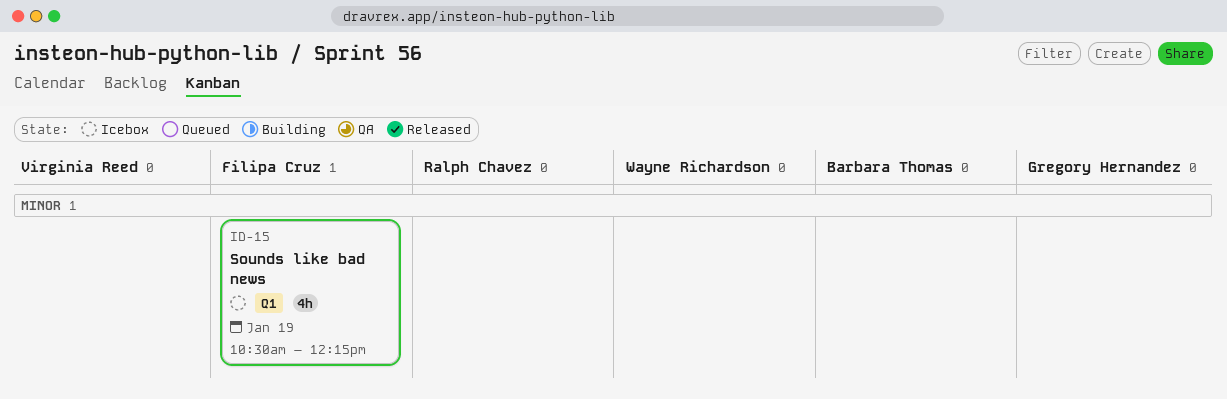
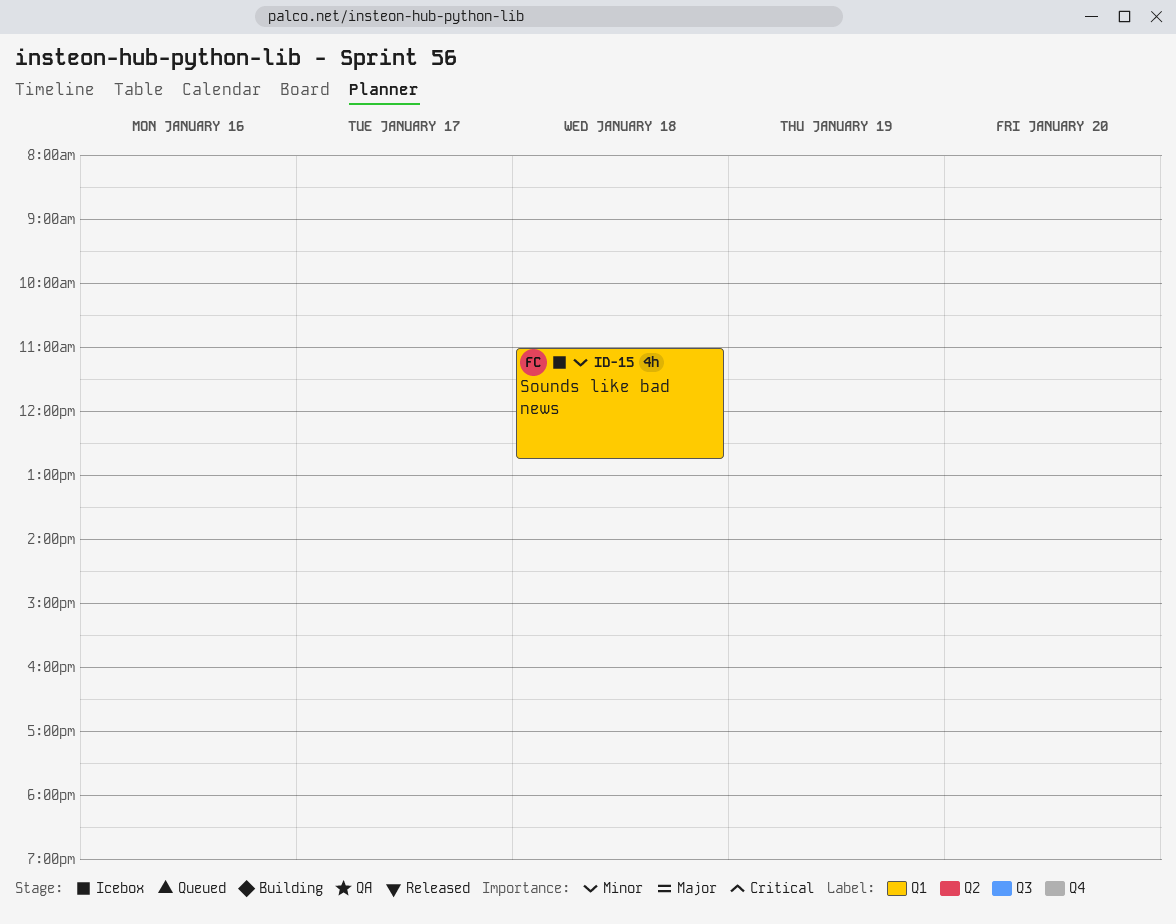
ID-15, day: Jan 19 -> Jan 18
ID-15, begins: 10:30 -> 11:00
ID-15, ends: 12:15 -> 12:45

